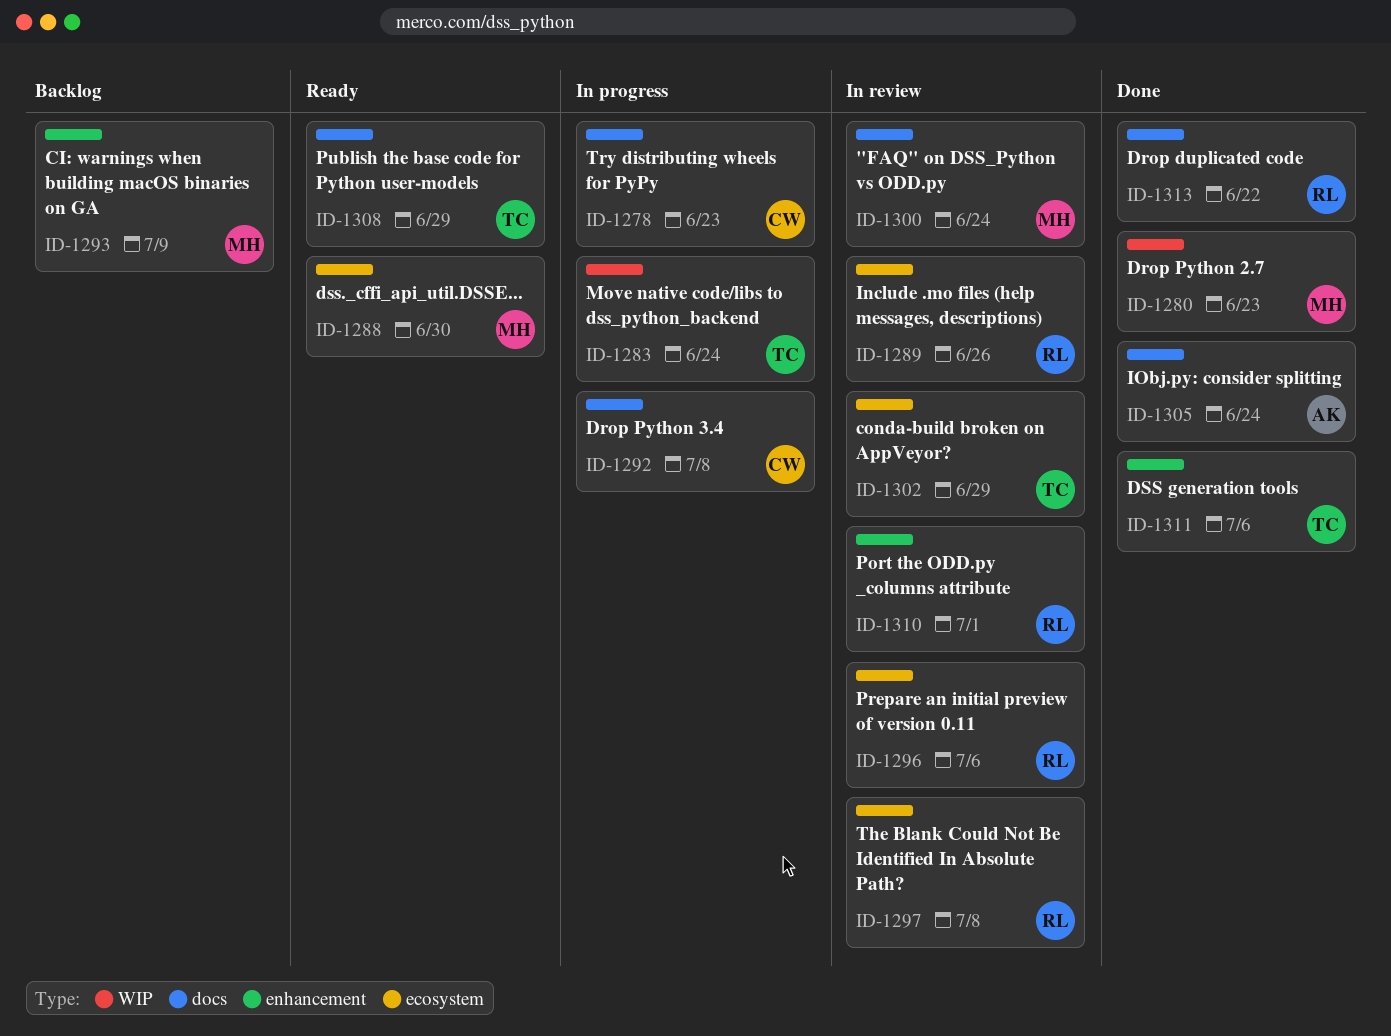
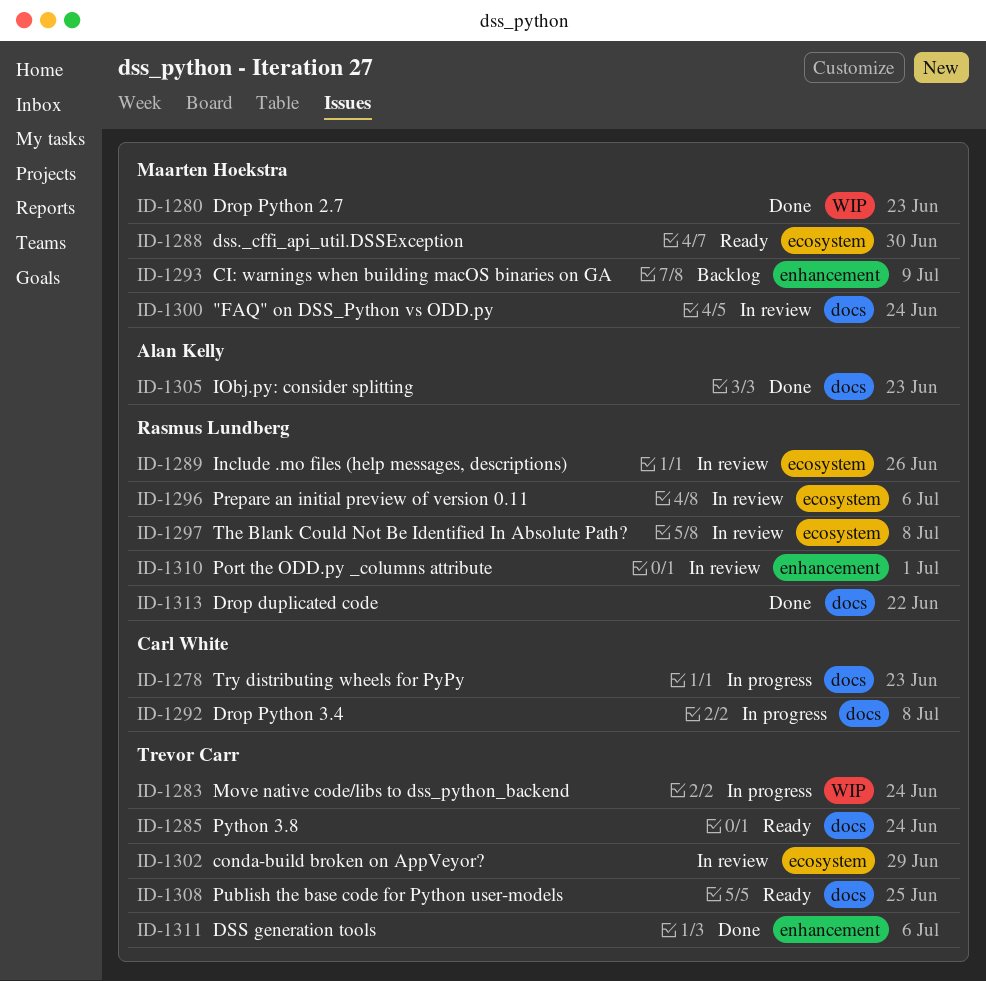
ID-1285: none -> present
ID-1305, due: Jun 24 -> Jun 23
ID-1308, due: Jun 29 -> Jun 25

